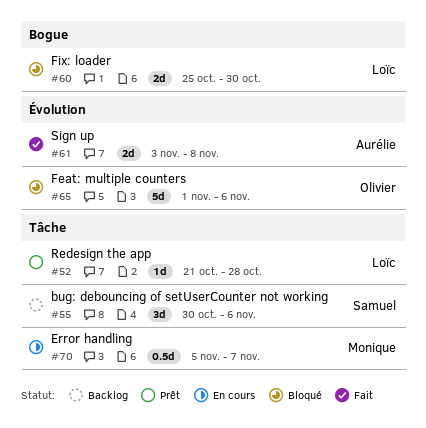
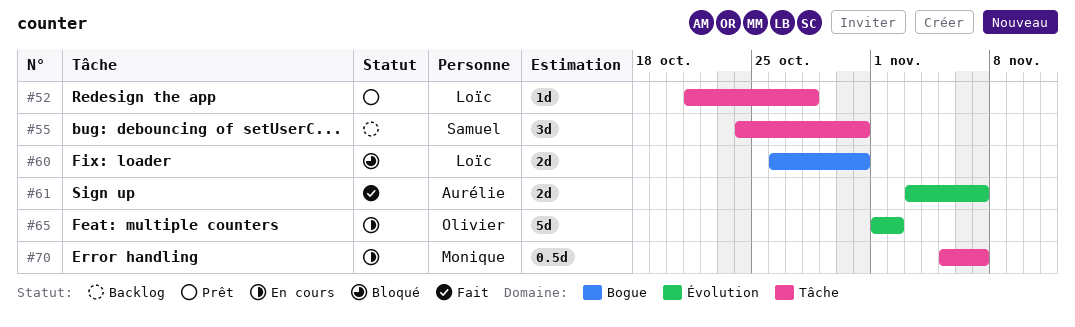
#55, start: Oct 30 -> Oct 24
#55, due: Nov 6 -> Oct 31
#60, start: Oct 25 -> Oct 26
#60, due: Oct 30 -> Oct 31
#61, due: Nov 8 -> Nov 7
#65, status: Bloqué -> En cours
#65, due: Nov 6 -> Nov 2

